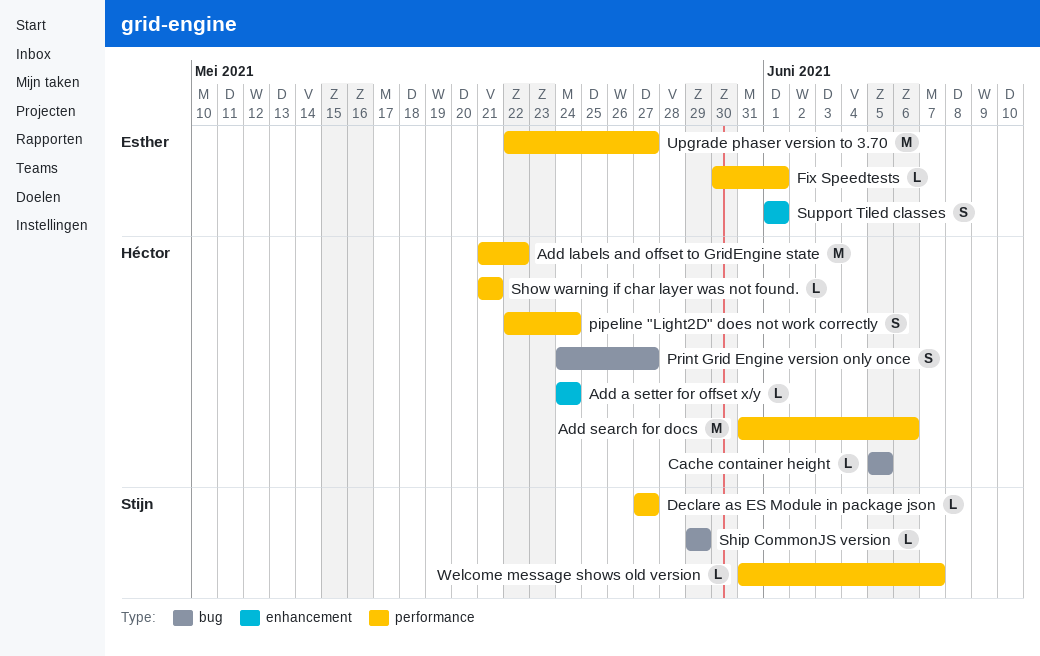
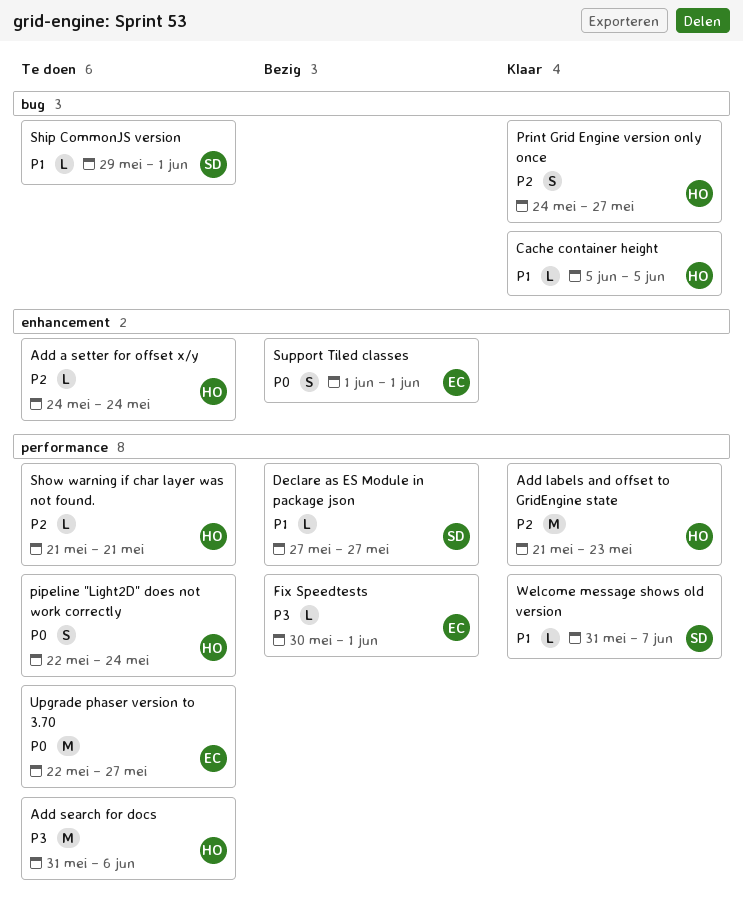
Add labels and offset to GridEngine state, due: May 22 -> May 23
Ship CommonJS version, due: May 29 -> Jun 1

